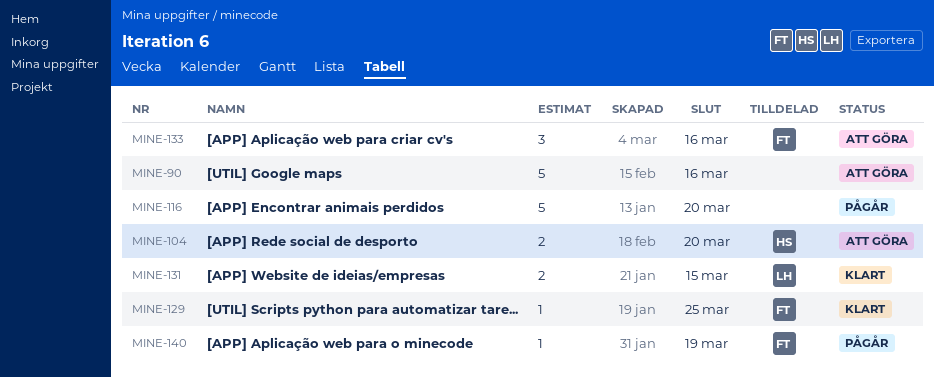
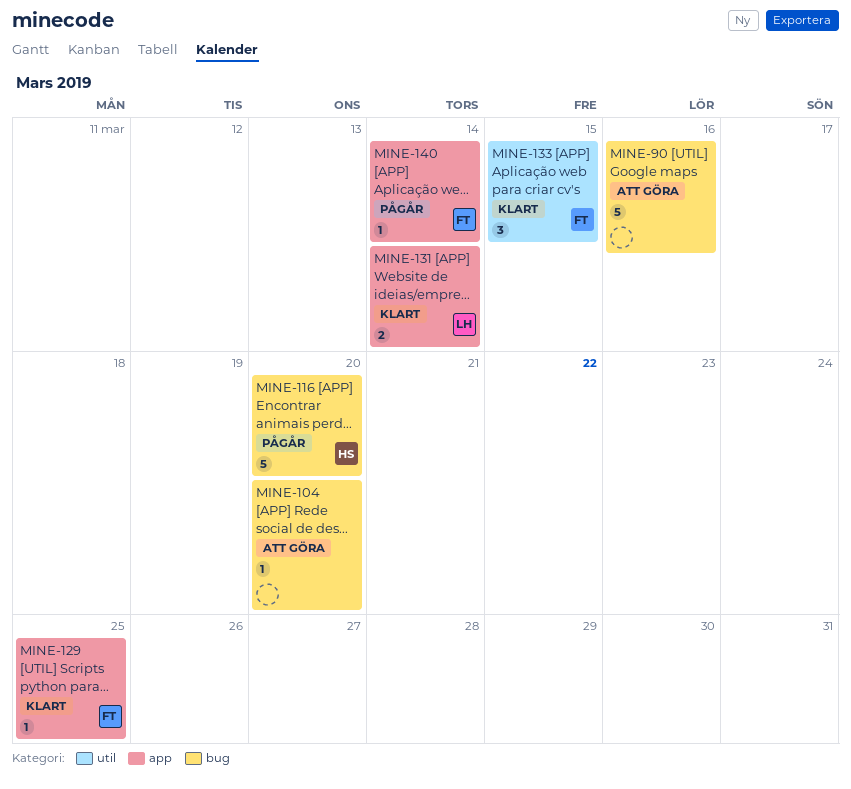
MINE-104, owner: HS -> none
MINE-104, estimate: 2 -> 1
MINE-116, owner: none -> HS
MINE-131, due: Mar 15 -> Mar 14
MINE-133, status: Att göra -> Klart
MINE-133, due: Mar 16 -> Mar 15
MINE-140, due: Mar 19 -> Mar 14

